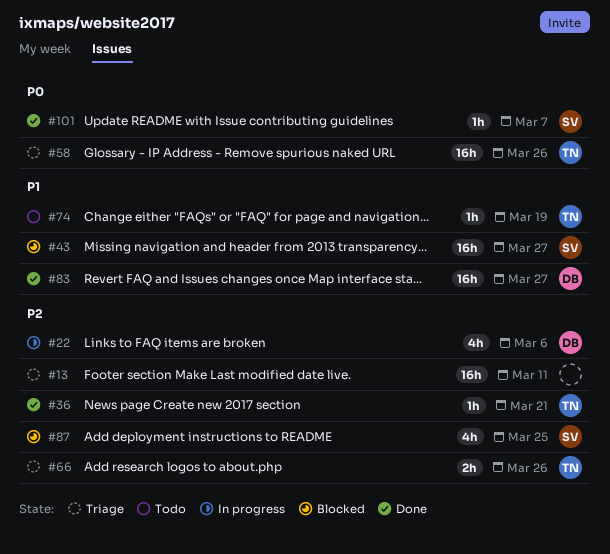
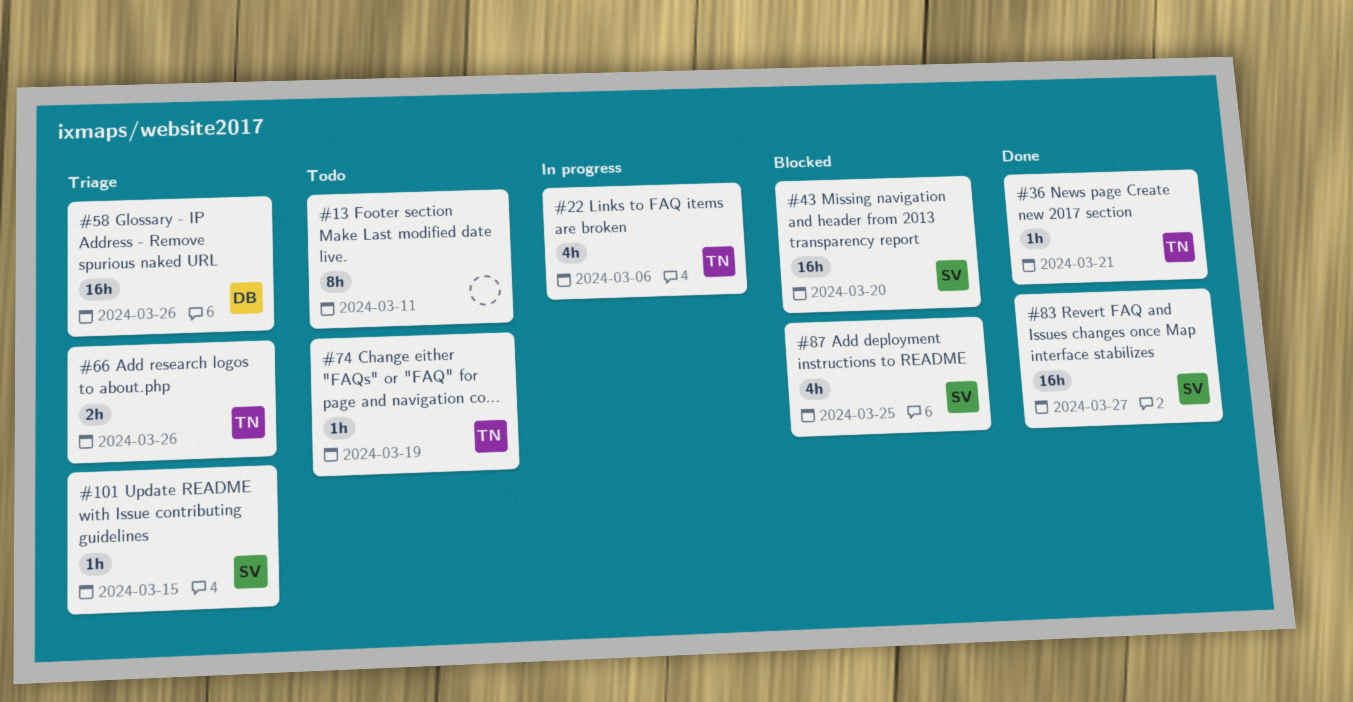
#13, status: Triage -> Todo
#13, estimate: 16h -> 8h
#22, owner: DB -> TN
#43, due: Mar 27 -> Mar 20
#58, owner: TN -> DB
#83, owner: DB -> SV
#101, status: Done -> Triage
#101, due: Mar 7 -> Mar 15

